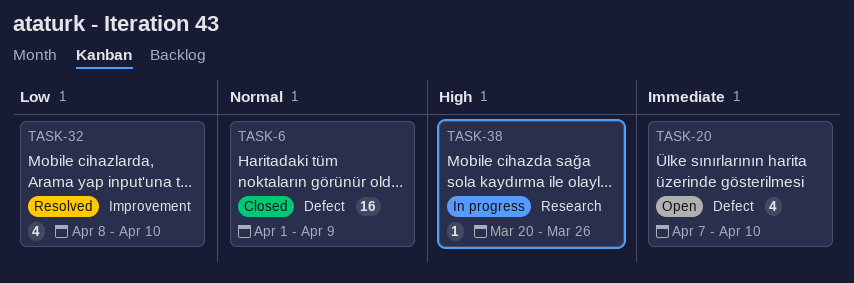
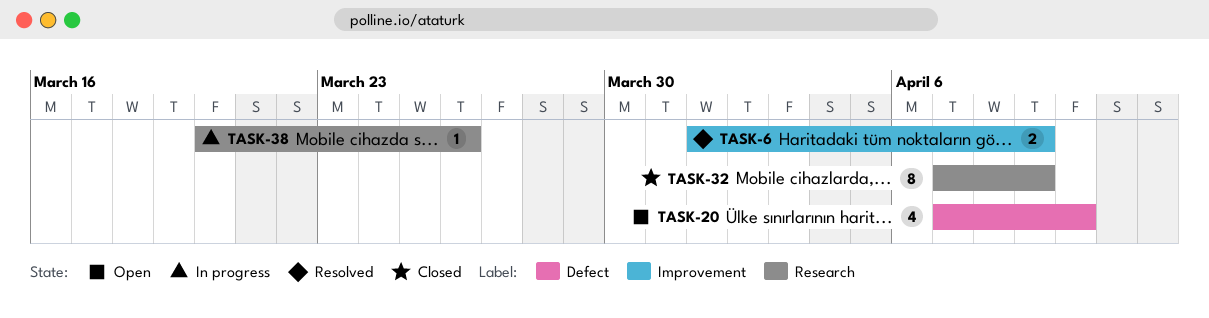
TASK-6, status: Closed -> Resolved
TASK-6, label: Defect -> Improvement
TASK-6, estimate: 16 -> 2
TASK-32, status: Resolved -> Closed
TASK-32, label: Improvement -> Research
TASK-32, estimate: 4 -> 8
TASK-32, start: Apr 8 -> Apr 7
TASK-32, due: Apr 10 -> Apr 9

